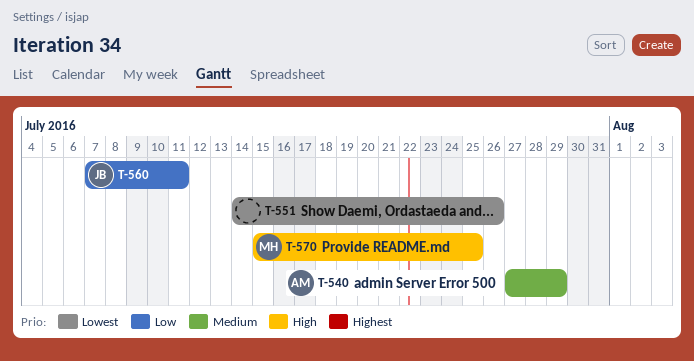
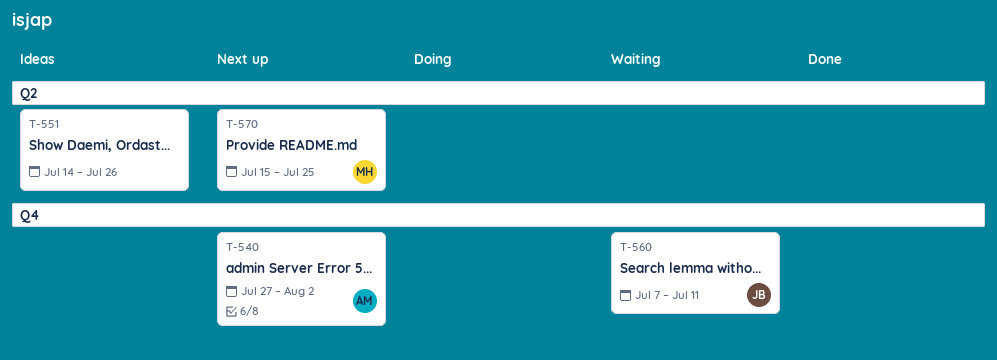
T-540, due: Jul 29 -> Aug 2

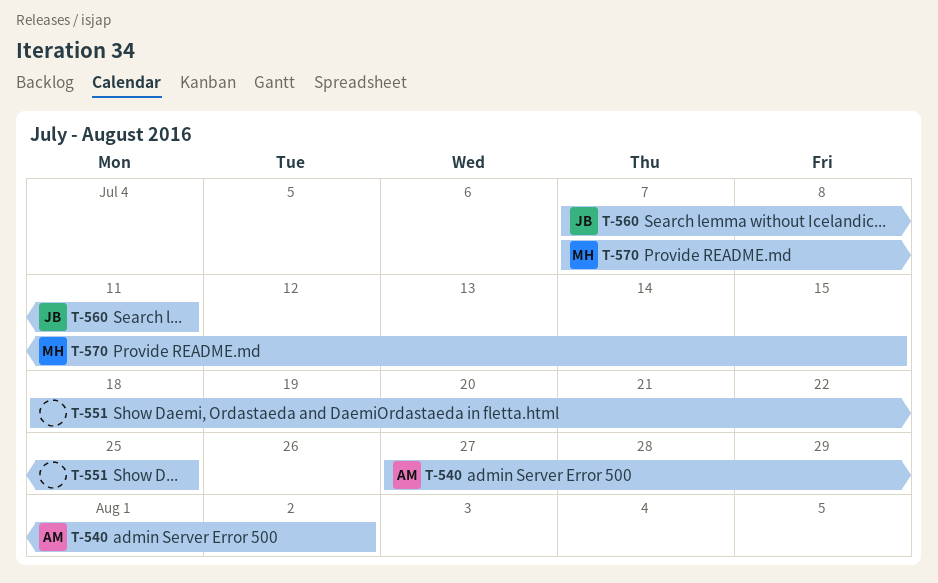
T-551, start: Jul 14 -> Jul 18
T-551, due: Jul 26 -> Jul 25
T-570, start: Jul 15 -> Jul 7
T-570, due: Jul 25 -> Jul 15

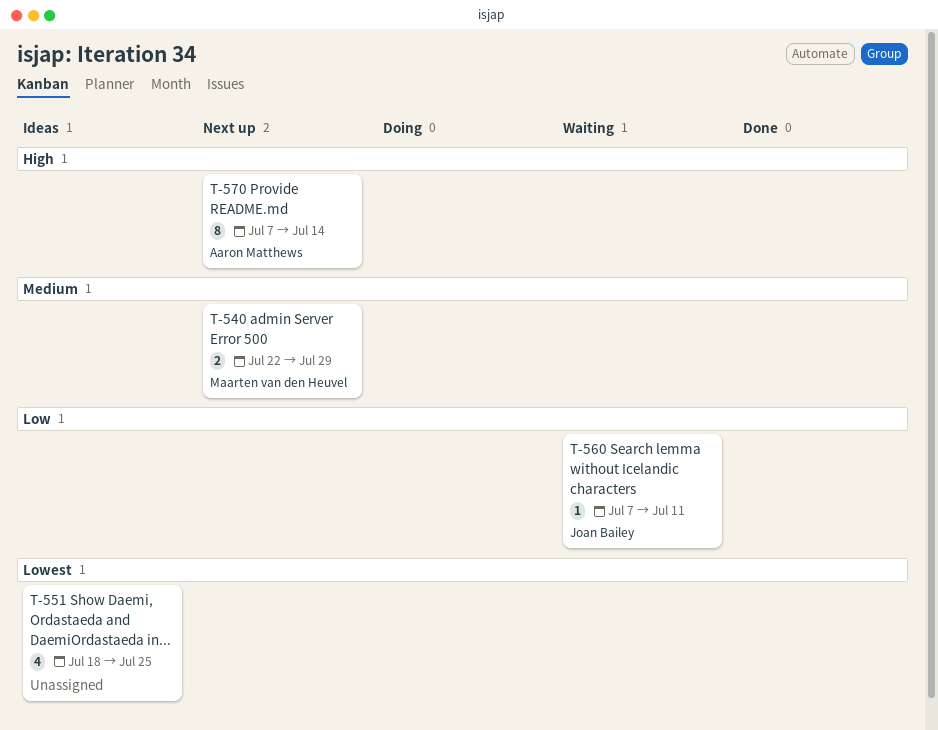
T-540, owner: Aaron Matthews -> Maarten van den Heuvel
T-540, start: Jul 27 -> Jul 22
T-540, due: Aug 2 -> Jul 29
T-570, owner: Maarten van den Heuvel -> Aaron Matthews
T-570, due: Jul 15 -> Jul 14

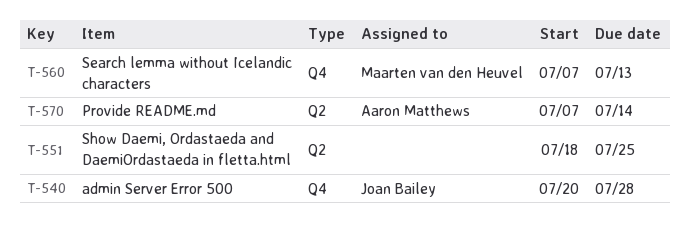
T-540, owner: Maarten van den Heuvel -> Joan Bailey
T-540, start: Jul 22 -> Jul 20
T-540, due: Jul 29 -> Jul 28
T-560, owner: Joan Bailey -> Maarten van den Heuvel
T-560, due: Jul 11 -> Jul 13

